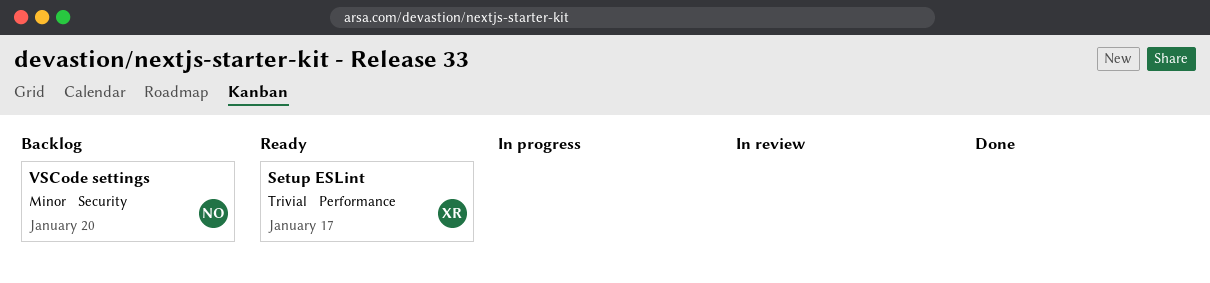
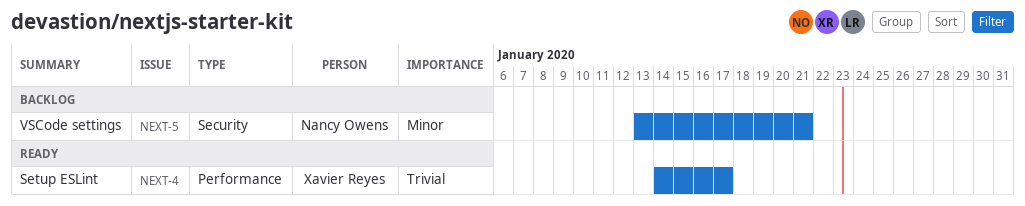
VSCode settings, due: Jan 20 -> Jan 21

